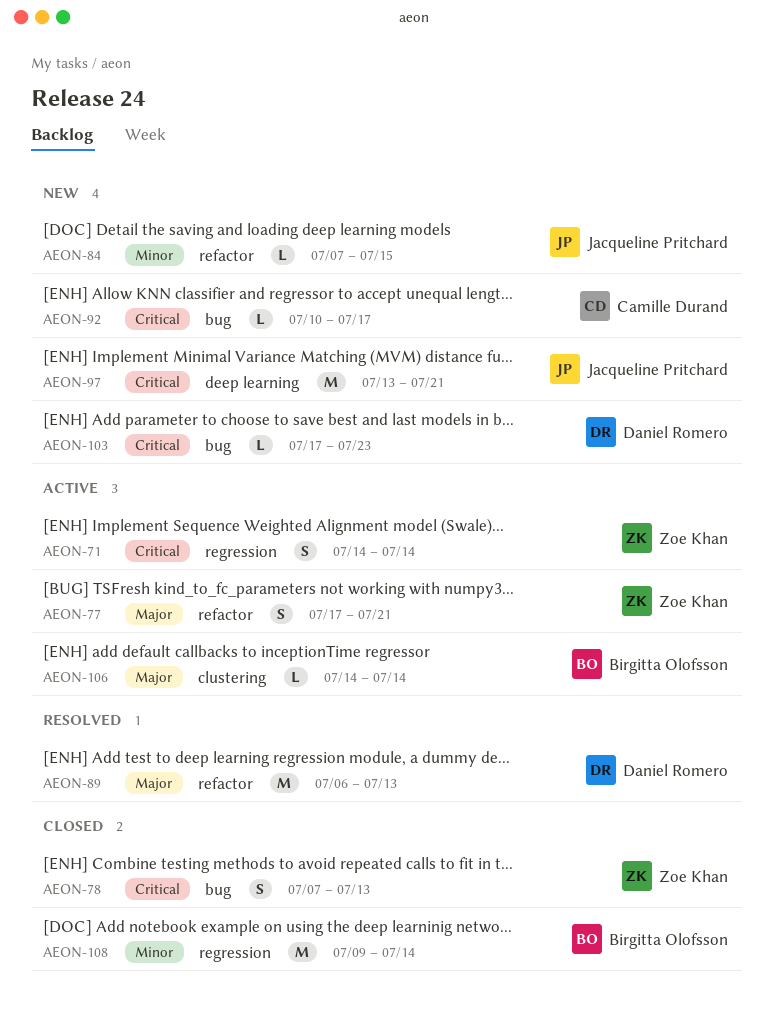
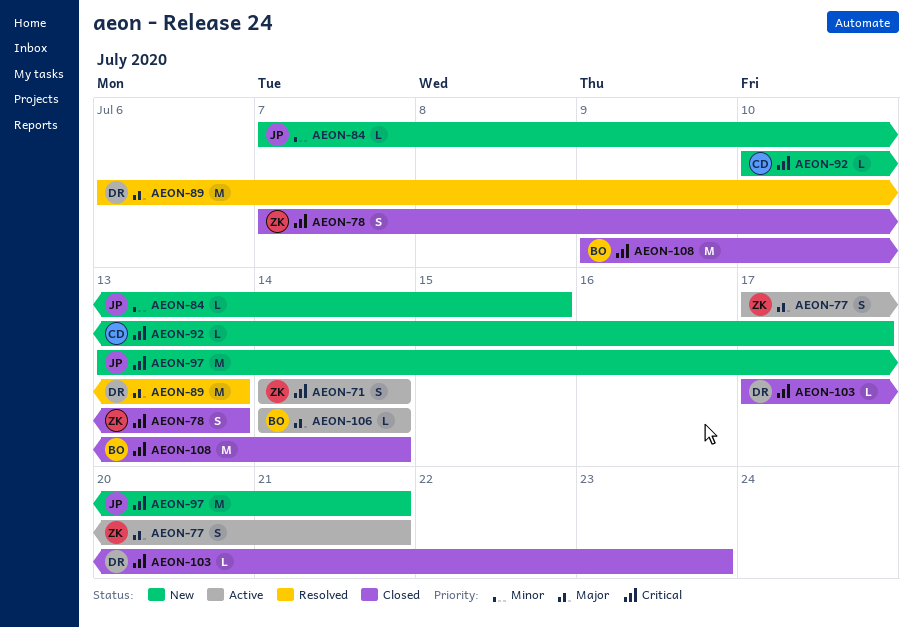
AEON-103, status: New -> Closed
AEON-108, priority: Minor -> Critical

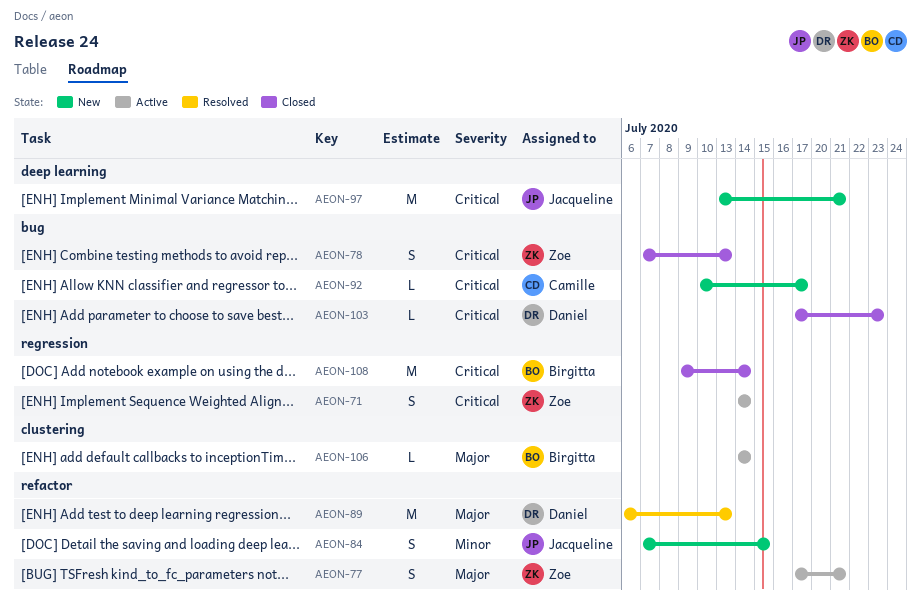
AEON-84, estimate: L -> S

